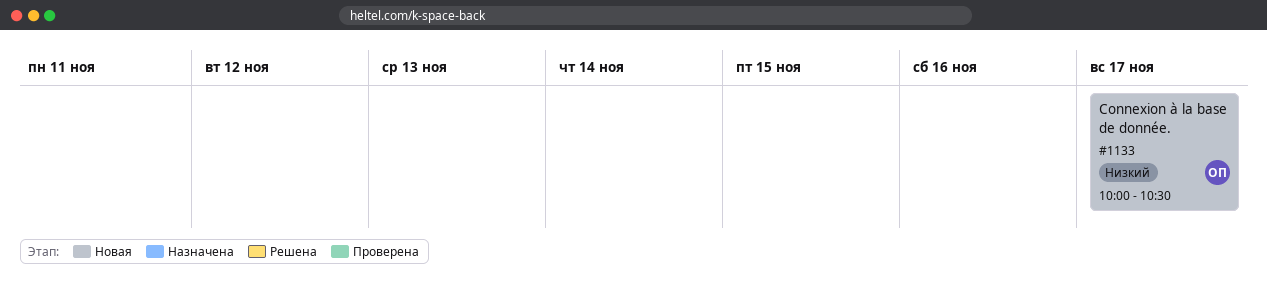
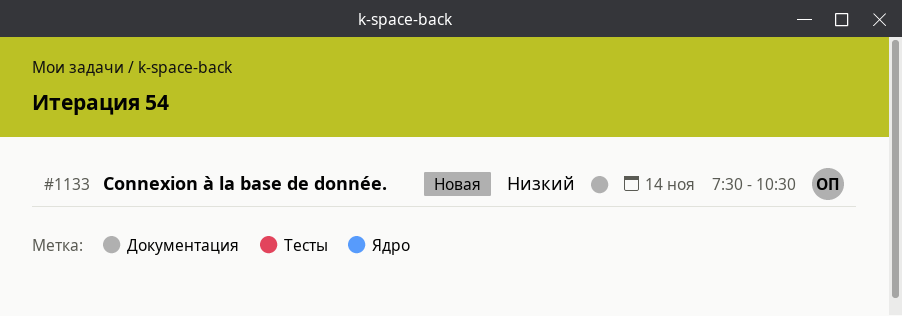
#1133, day: Nov 17 -> Nov 14
#1133, begins: 10:00 -> 07:30

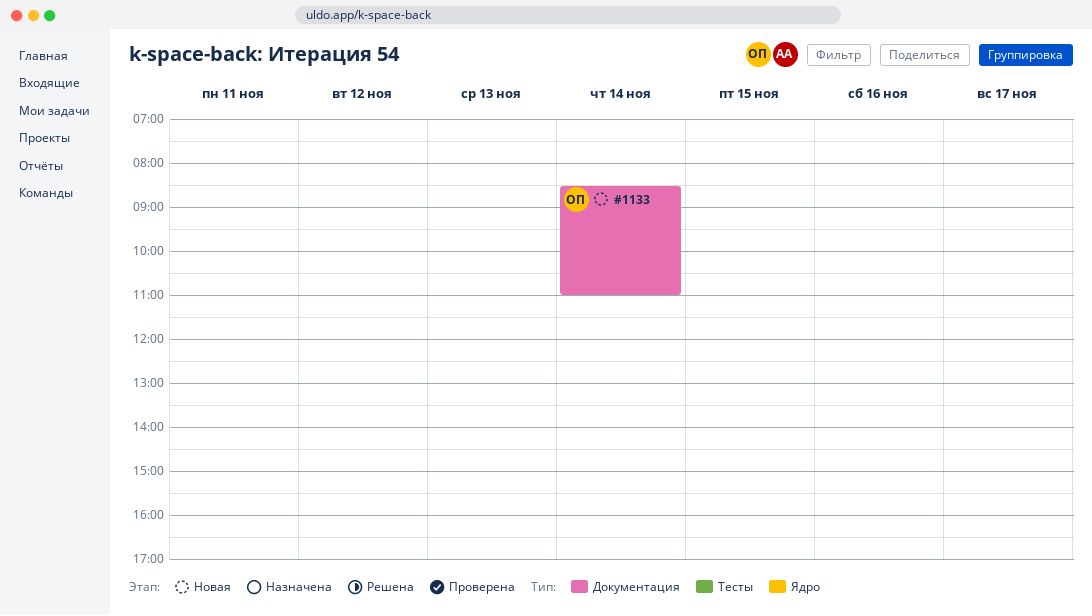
#1133, begins: 07:30 -> 08:30
#1133, ends: 10:30 -> 11:00

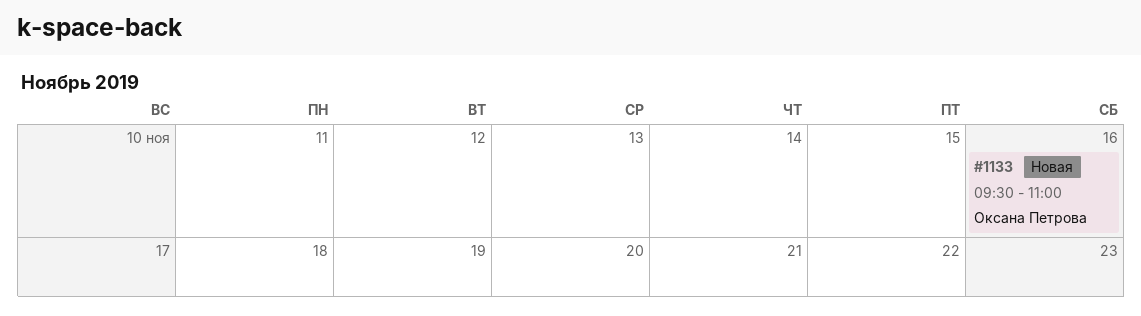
#1133, day: Nov 14 -> Nov 16
#1133, begins: 08:30 -> 09:30

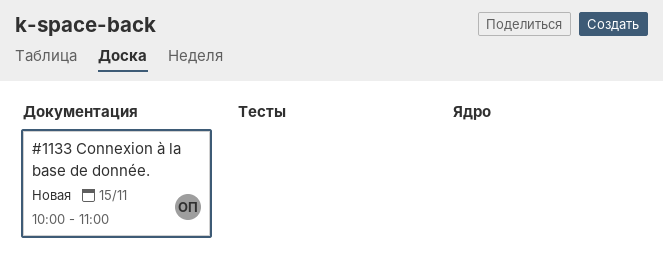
#1133, day: Nov 16 -> Nov 15
#1133, begins: 09:30 -> 10:00

